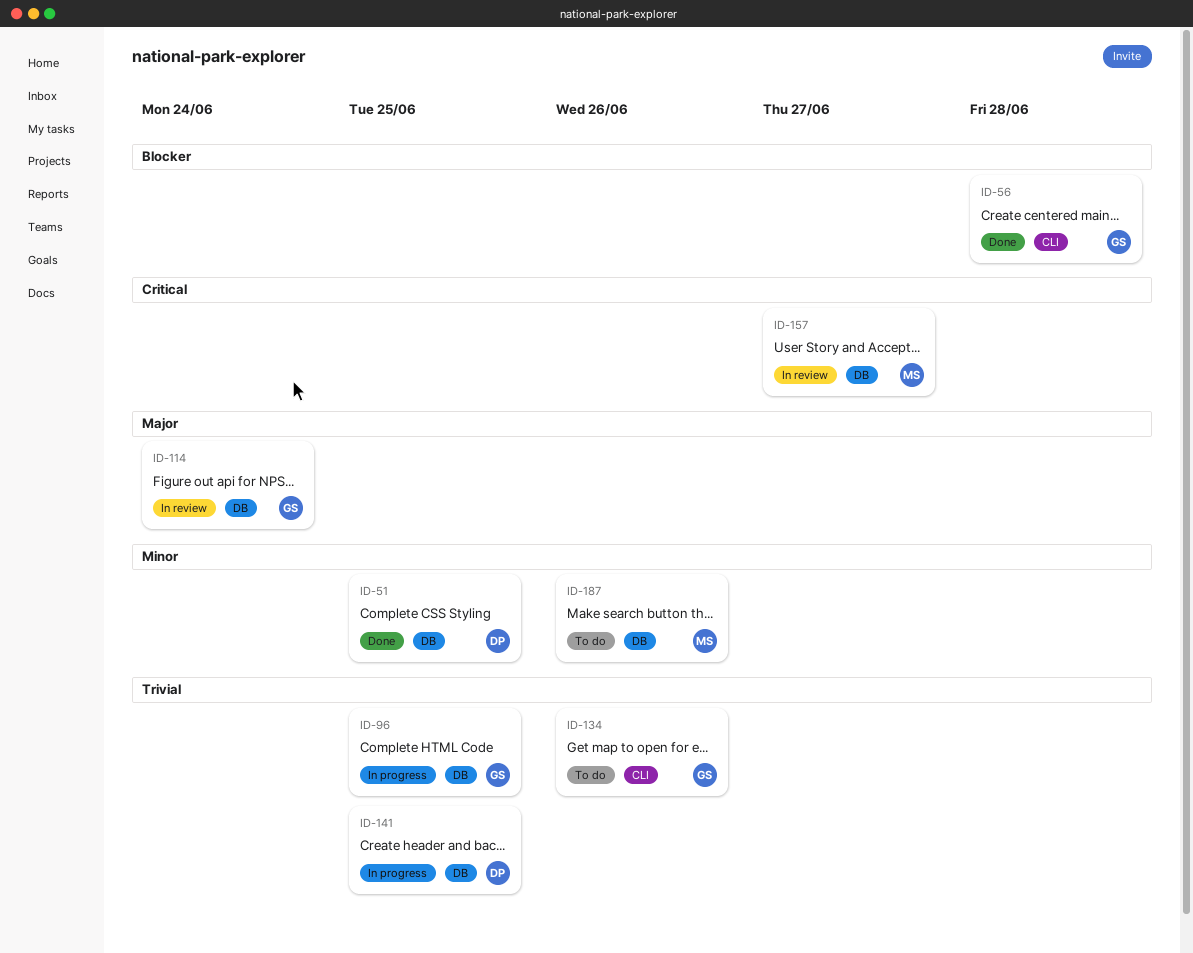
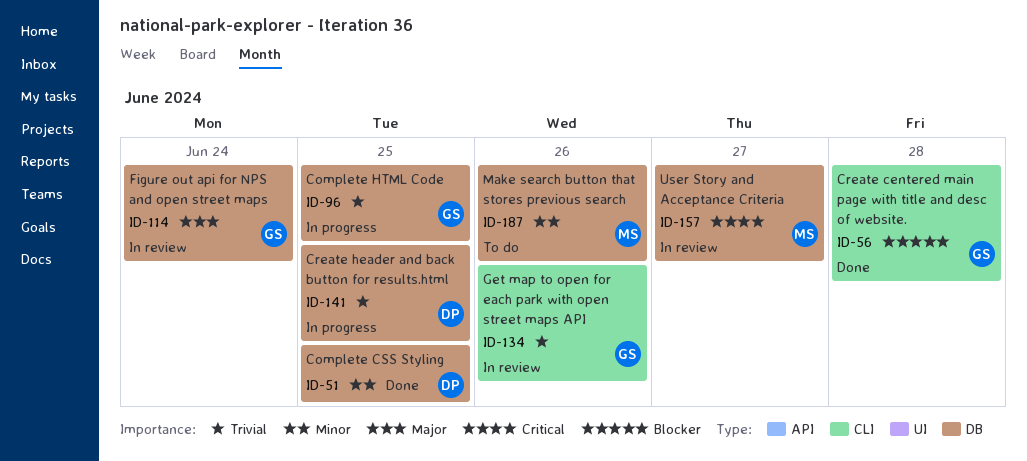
ID-134, status: To do -> In review

